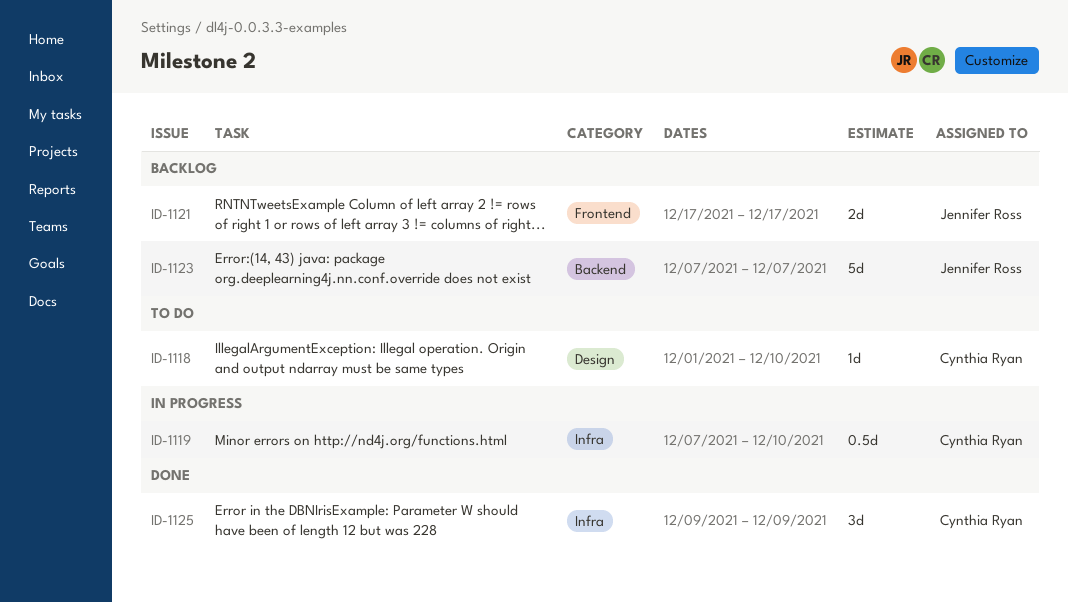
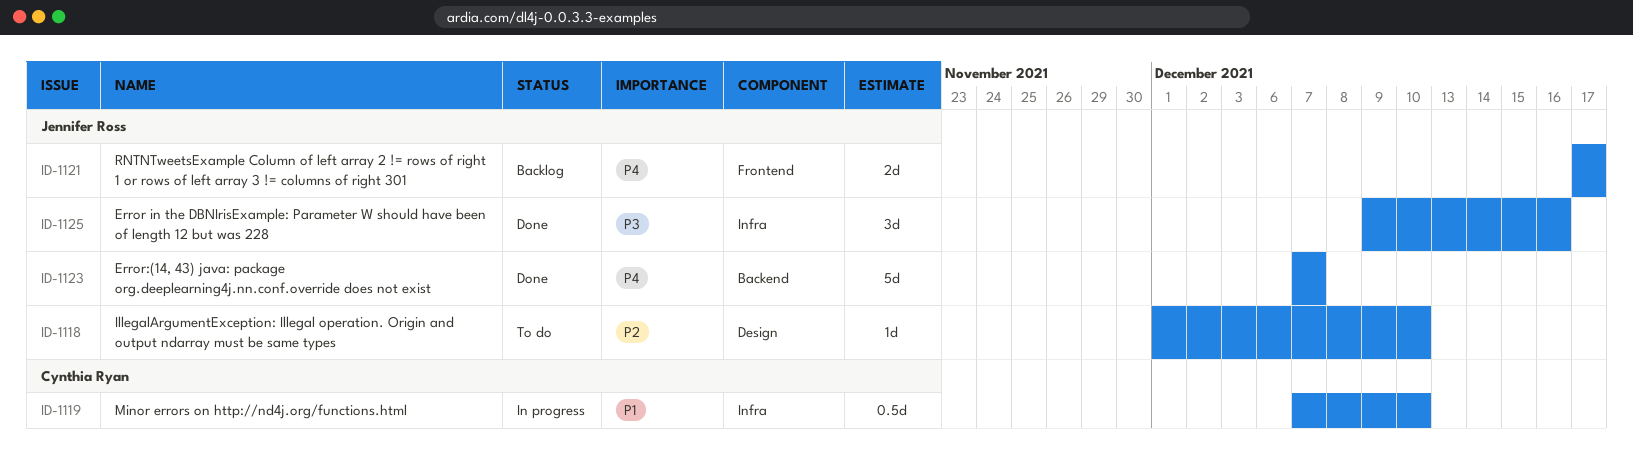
ID-1118, owner: Cynthia Ryan -> Jennifer Ross
ID-1123, status: Backlog -> Done
ID-1125, owner: Cynthia Ryan -> Jennifer Ross
ID-1125, due: Dec 9 -> Dec 16

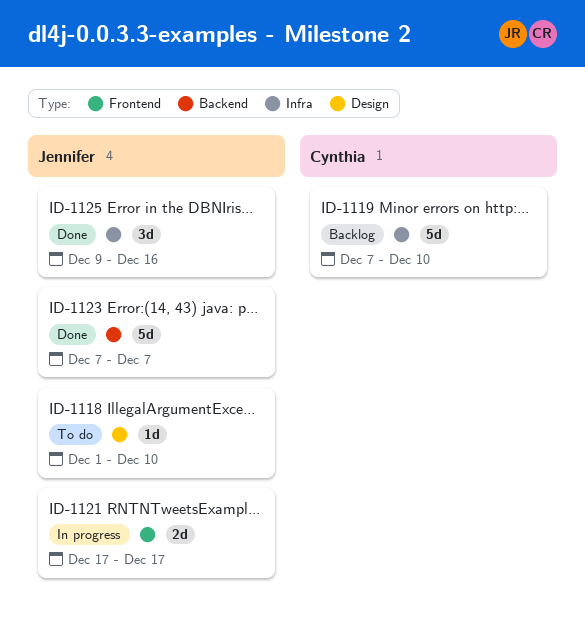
ID-1119, status: In progress -> Backlog
ID-1119, estimate: 0.5d -> 5d
ID-1121, status: Backlog -> In progress

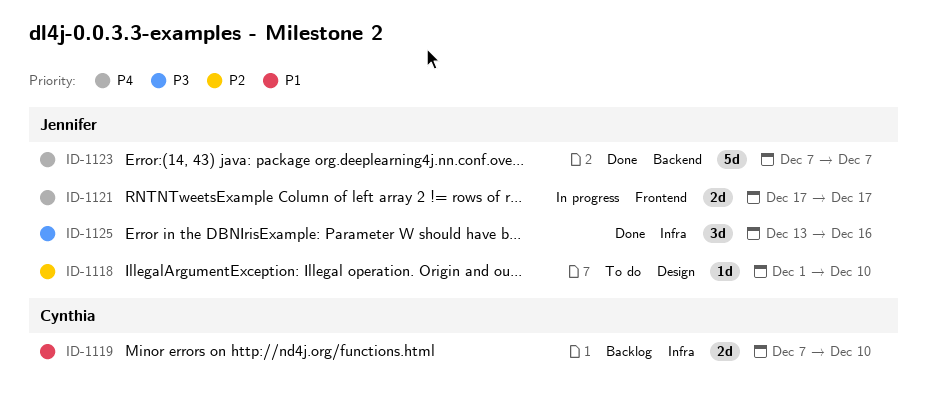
ID-1119, estimate: 5d -> 2d
ID-1125, start: Dec 9 -> Dec 13

